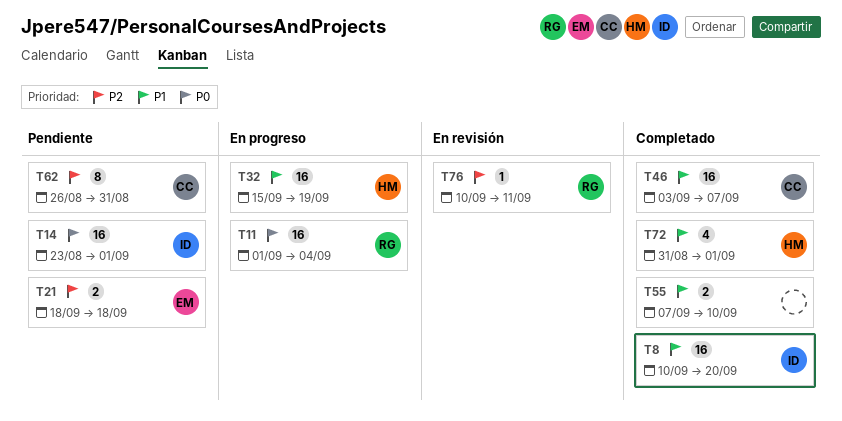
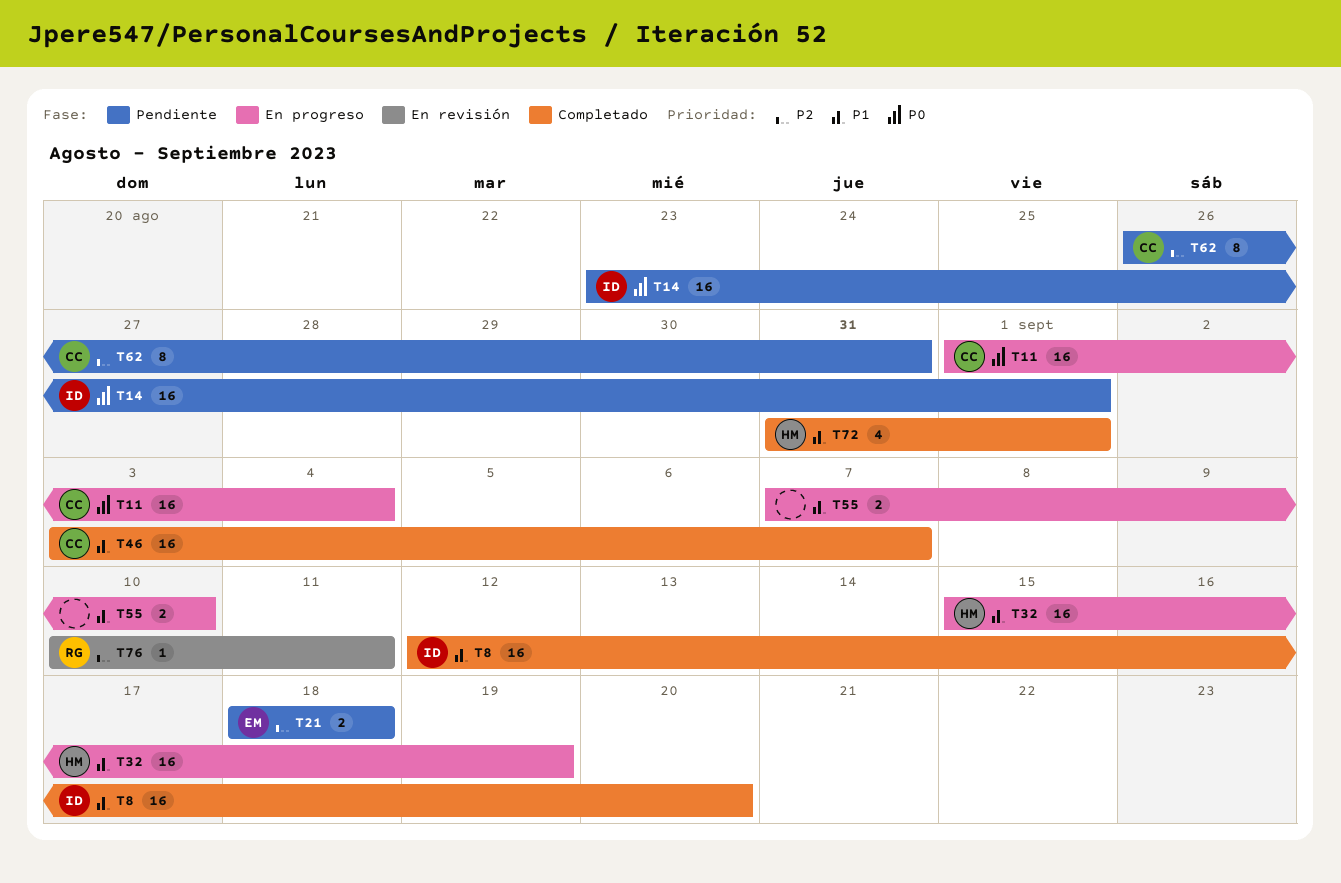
T8, start: Sep 10 -> Sep 12
T11, owner: RG -> CC
T55, status: Completado -> En progreso

